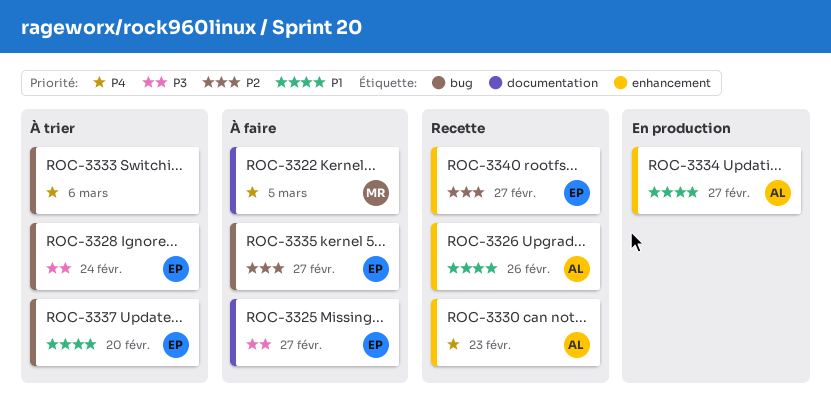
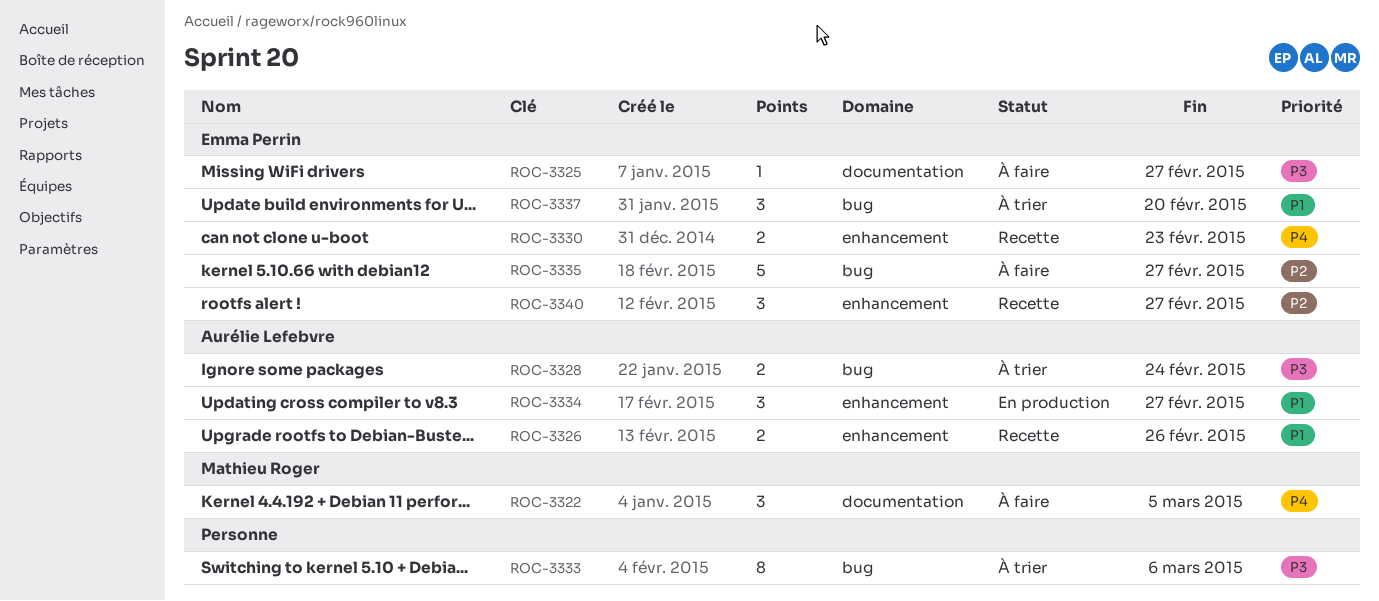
ROC-3328, owner: Emma Perrin -> Aurélie Lefebvre
ROC-3330, owner: Aurélie Lefebvre -> Emma Perrin
ROC-3333, priority: P4 -> P3

